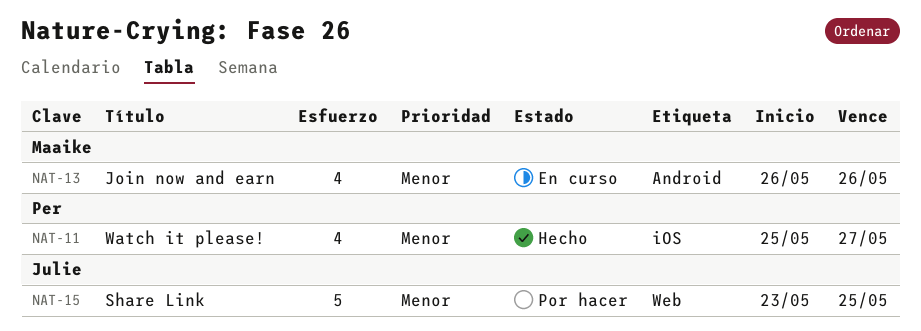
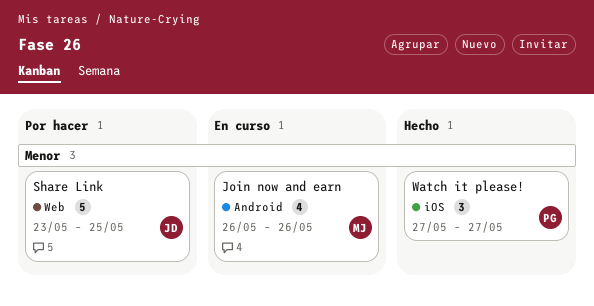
Watch it please!, estimate: 4 -> 3
Watch it please!, start: May 25 -> May 27

